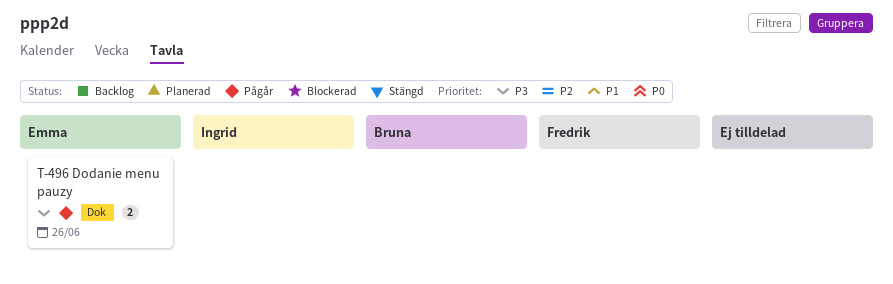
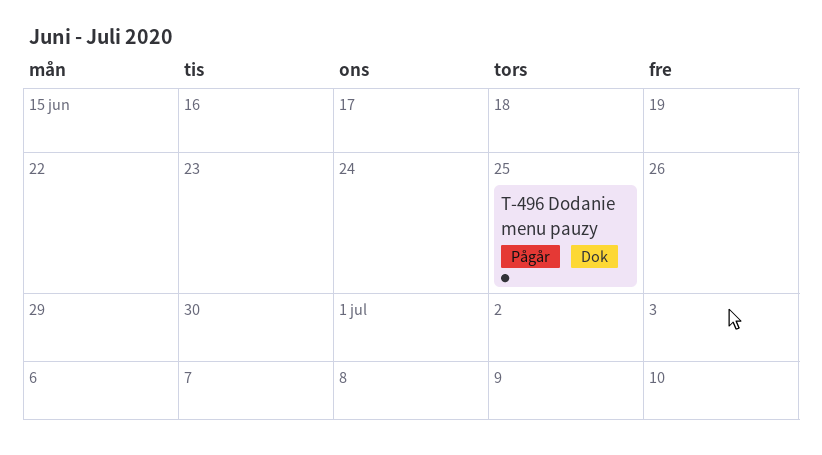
T-496, estimate: 2 -> 1
T-496, due: Jun 26 -> Jun 25

